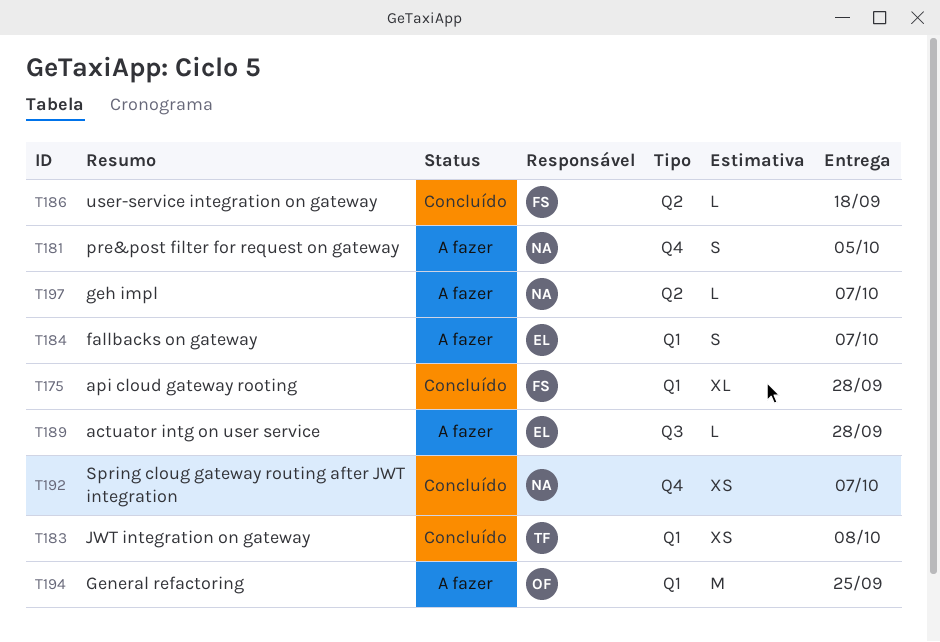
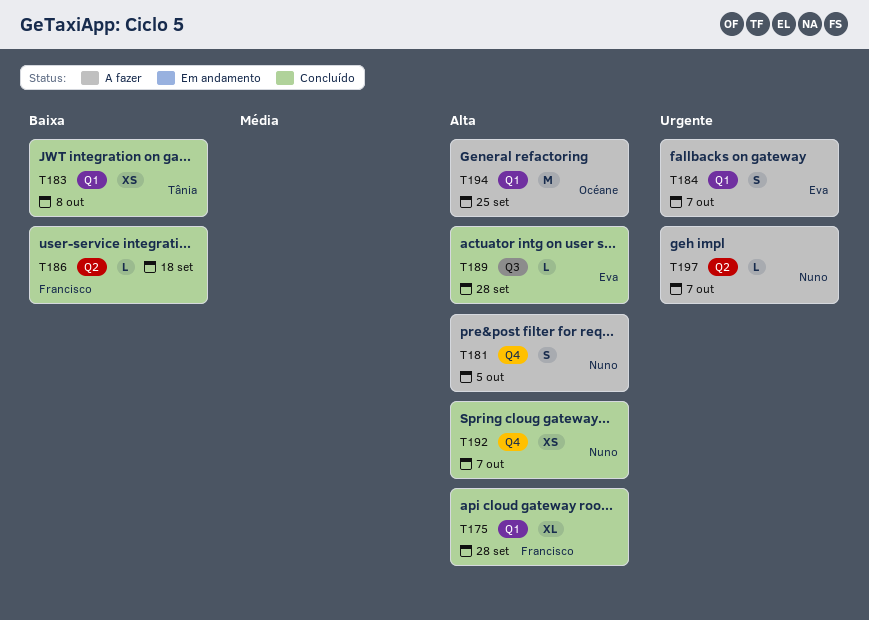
T189, status: A fazer -> Concluído

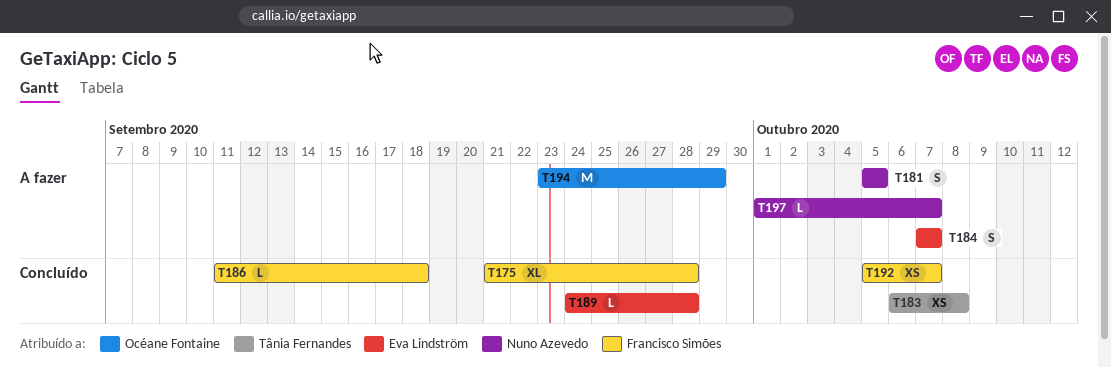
T192, owner: Nuno Azevedo -> Francisco Simões
T194, due: Sep 25 -> Sep 29

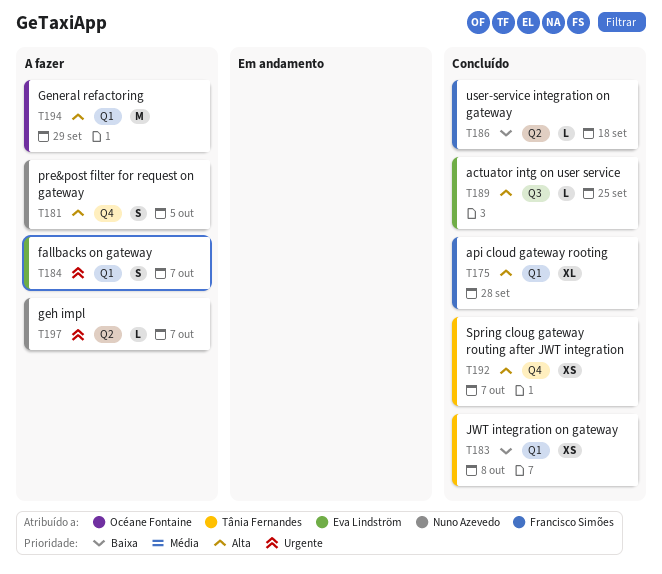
T189, due: Sep 28 -> Sep 25
T192, owner: Francisco Simões -> Tânia Fernandes

